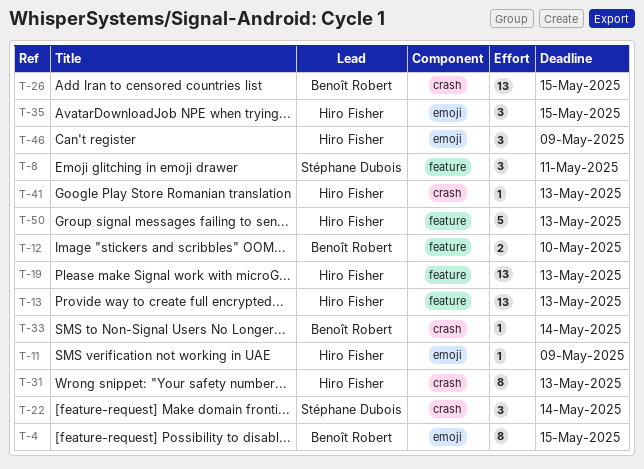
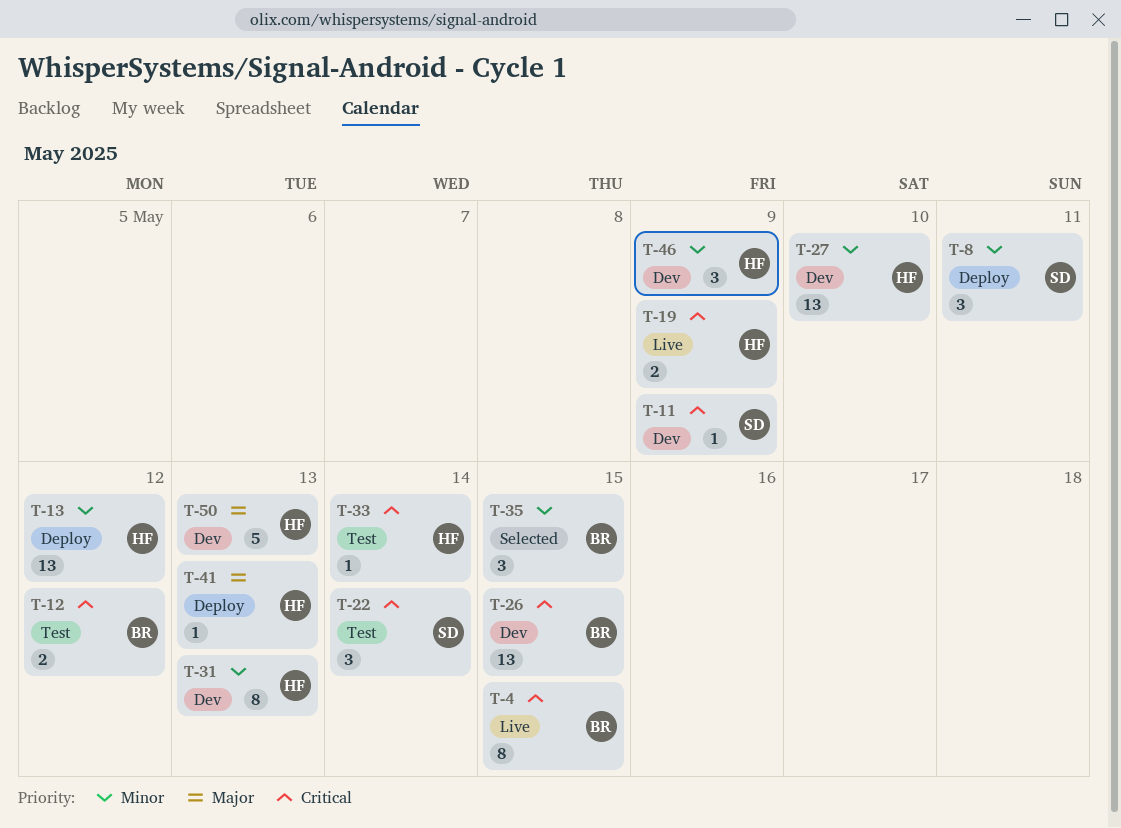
T-11, owner: Hiro Fisher -> Stéphane Dubois
T-12, due: May 10 -> May 12
T-13, due: May 13 -> May 12
T-19, estimate: 13 -> 2
T-19, due: May 13 -> May 9
T-27: none -> present
T-33, owner: Benoît Robert -> Hiro Fisher
T-35, owner: Hiro Fisher -> Benoît Robert

